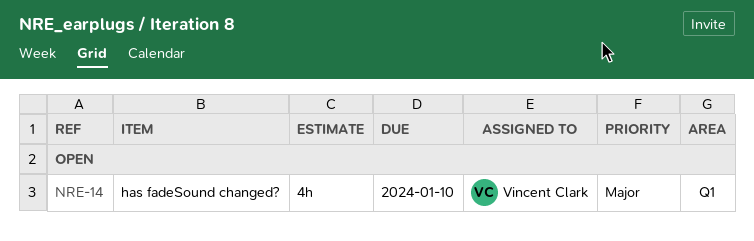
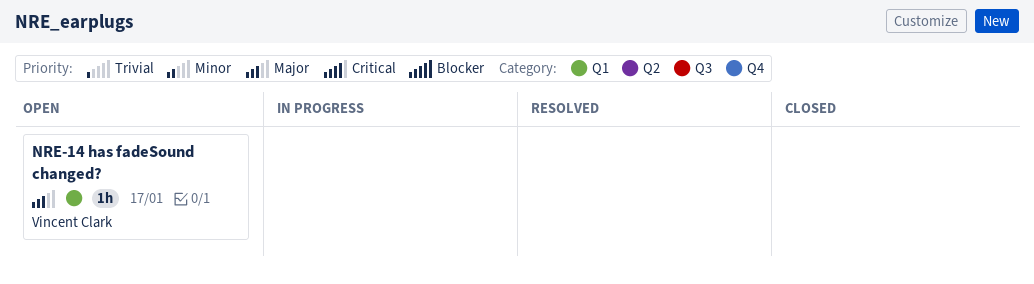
NRE-14, estimate: 4h -> 1h
NRE-14, due: Jan 10 -> Jan 17

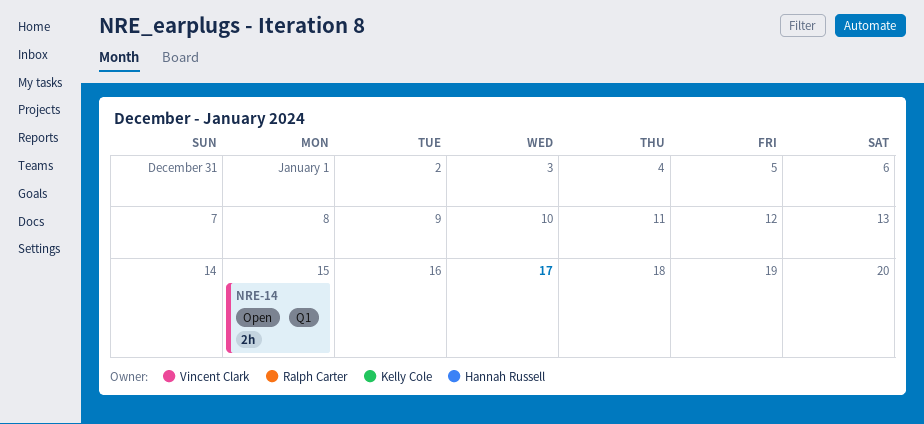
NRE-14, estimate: 1h -> 2h
NRE-14, due: Jan 17 -> Jan 15

